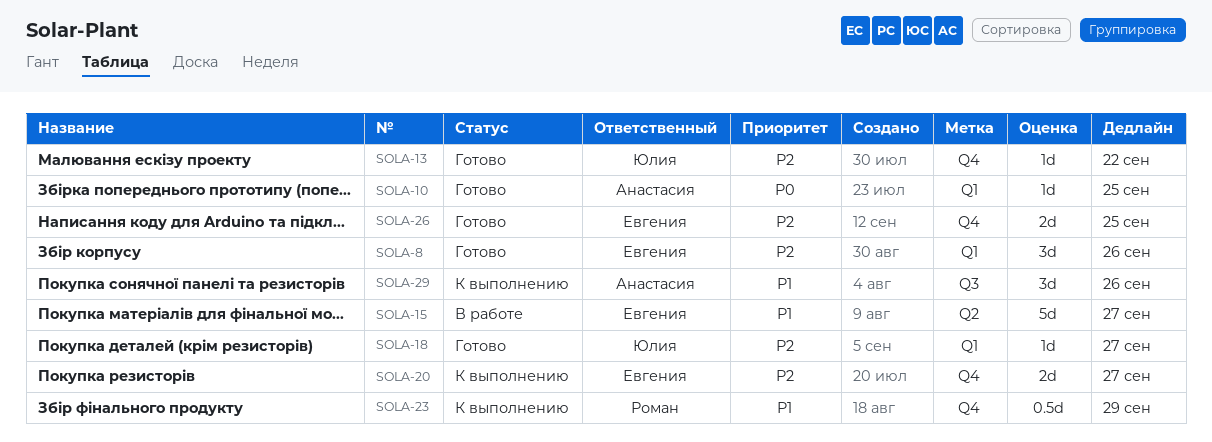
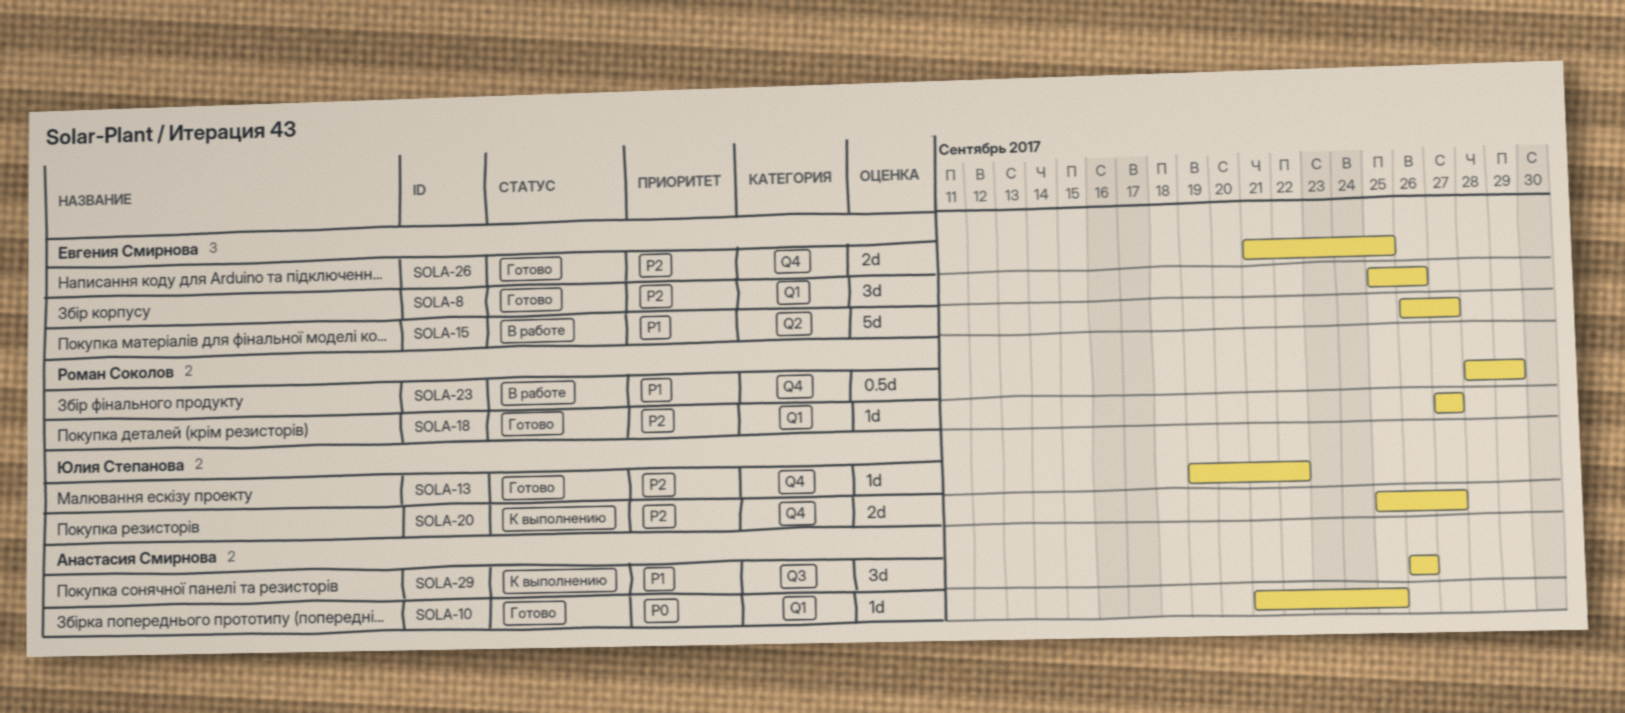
SOLA-18, owner: Юлия Степанова -> Роман Соколов
SOLA-20, owner: Евгения Смирнова -> Юлия Степанова
SOLA-23, status: К выполнению -> В работе

